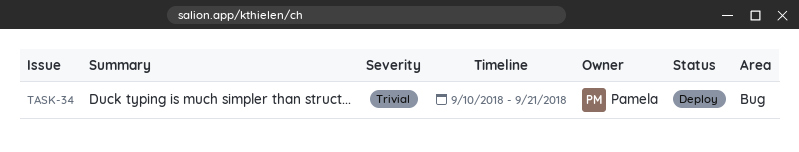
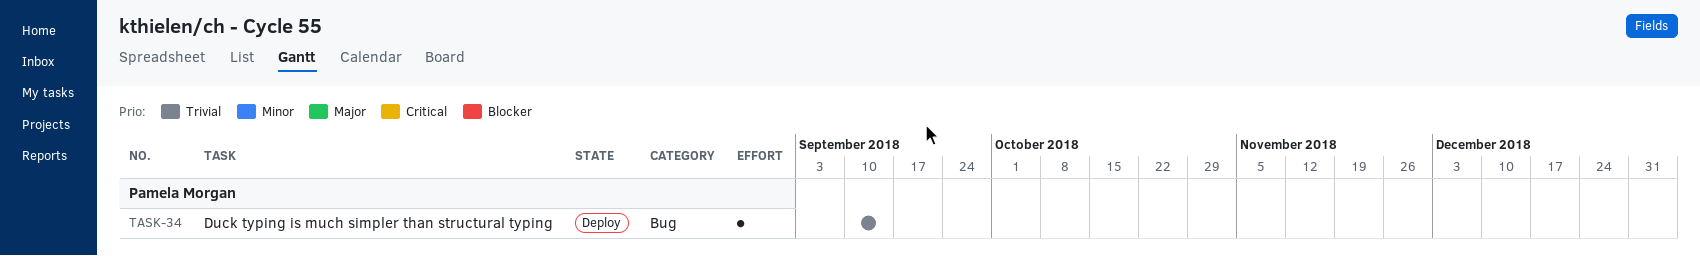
TASK-34, due: Sep 21 -> Sep 14

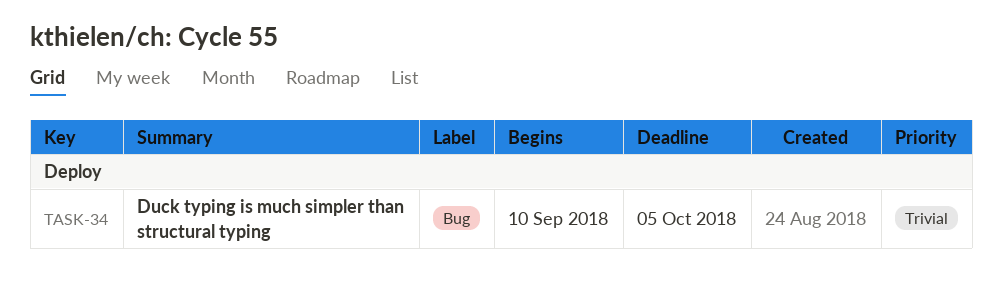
TASK-34, due: Sep 14 -> Oct 5

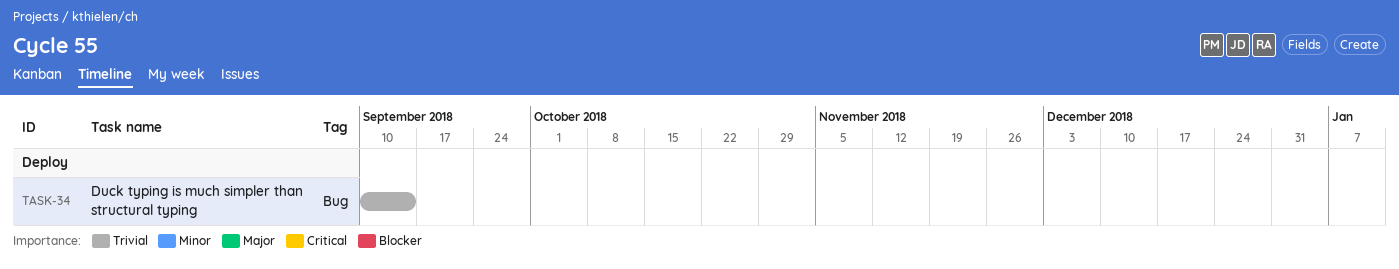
TASK-34, due: Oct 5 -> Sep 14

